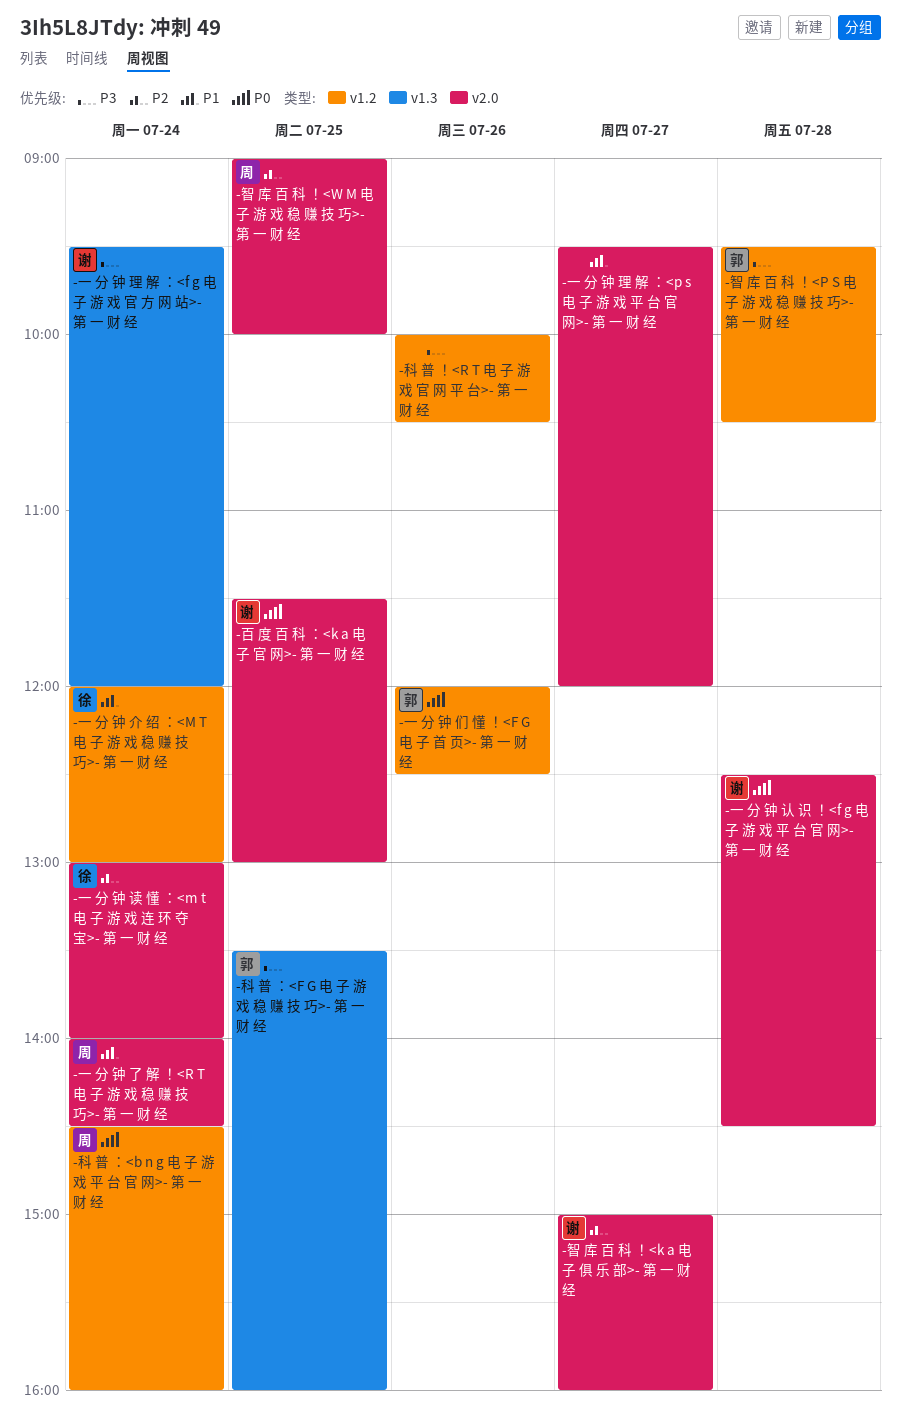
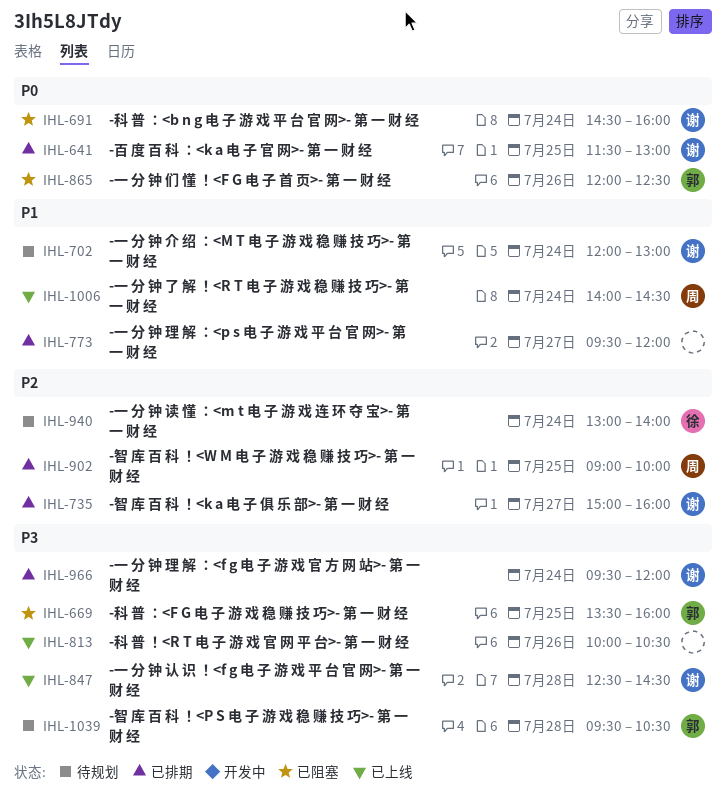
-一 分 钟 介 绍 ：<M T 电 子 游 戏 稳 赚 技 巧>- 第 一 财 经, owner: 徐 -> 谢
-一 分 钟 认 识 ！<f g 电 子 游 戏 平 台 官 网>- 第 一 财 经, priority: P0 -> P3
-科 普 ：<b n g 电 子 游 戏 平 台 官 网>- 第 一 财 经, owner: 周 -> 谢

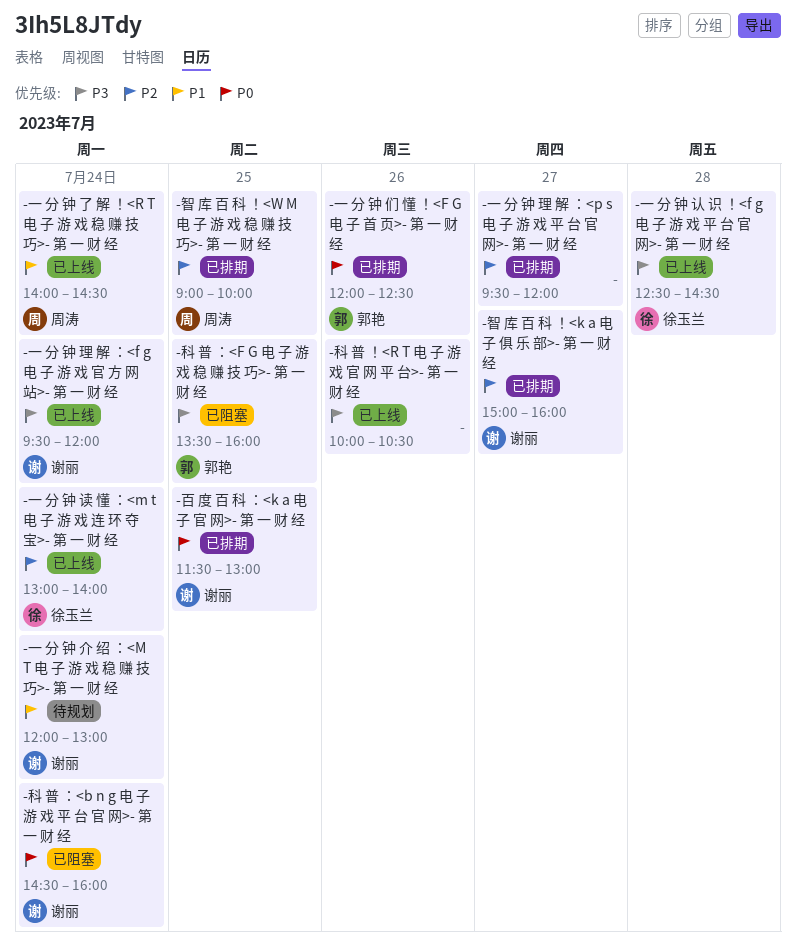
-一 分 钟 们 懂 ！<F G 电 子 首 页>- 第 一 财 经, status: 已阻塞 -> 已排期
-一 分 钟 理 解 ：<f g 电 子 游 戏 官 方 网 站>- 第 一 财 经, status: 已排期 -> 已上线
-一 分 钟 理 解 ：<p s 电 子 游 戏 平 台 官 网>- 第 一 财 经, priority: P1 -> P2
-一 分 钟 认 识 ！<f g 电 子 游 戏 平 台 官 网>- 第 一 财 经, owner: 谢丽 -> 徐玉兰
-一 分 钟 读 懂 ：<m t 电 子 游 戏 连 环 夺 宝>- 第 一 财 经, status: 待规划 -> 已上线
-智 库 百 科 ！<P S 电 子 游 戏 稳 赚 技 巧>- 第 一 财 经: present -> none

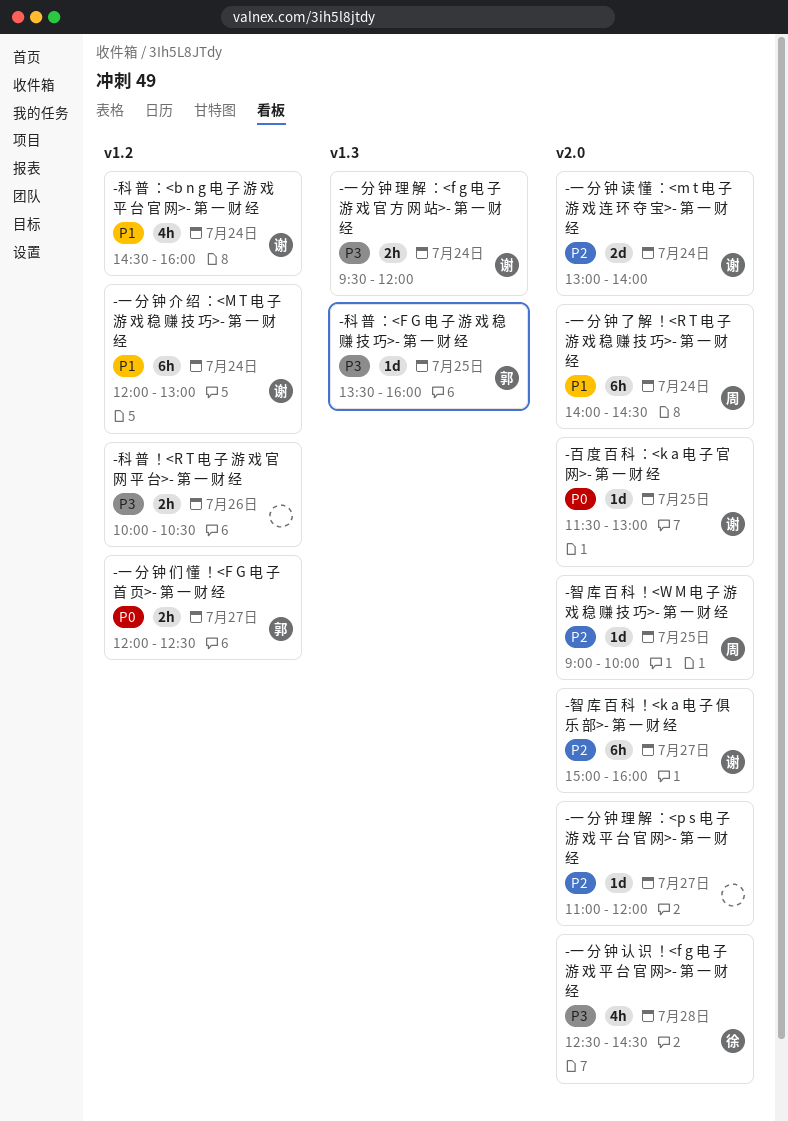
-一 分 钟 们 懂 ！<F G 电 子 首 页>- 第 一 财 经, day: Jul 26 -> Jul 27
-一 分 钟 理 解 ：<p s 电 子 游 戏 平 台 官 网>- 第 一 财 经, begins: 09:30 -> 11:00
-一 分 钟 读 懂 ：<m t 电 子 游 戏 连 环 夺 宝>- 第 一 财 经, owner: 徐玉兰 -> 谢丽
-科 普 ：<b n g 电 子 游 戏 平 台 官 网>- 第 一 财 经, priority: P0 -> P1

